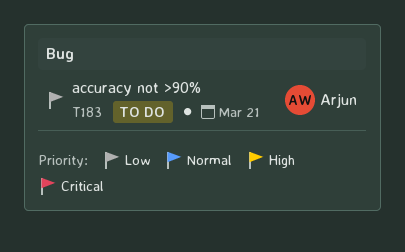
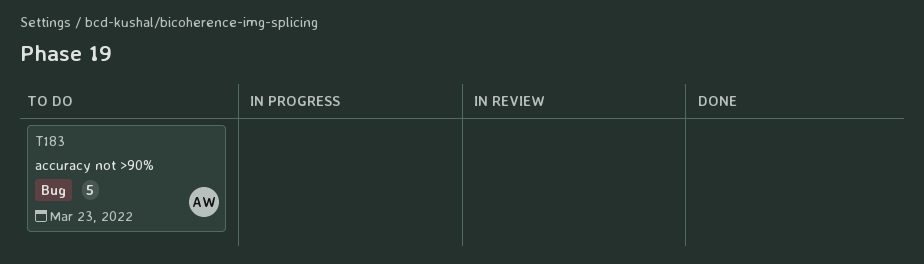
T183, estimate: 1 -> 5
T183, due: Mar 21 -> Mar 23

